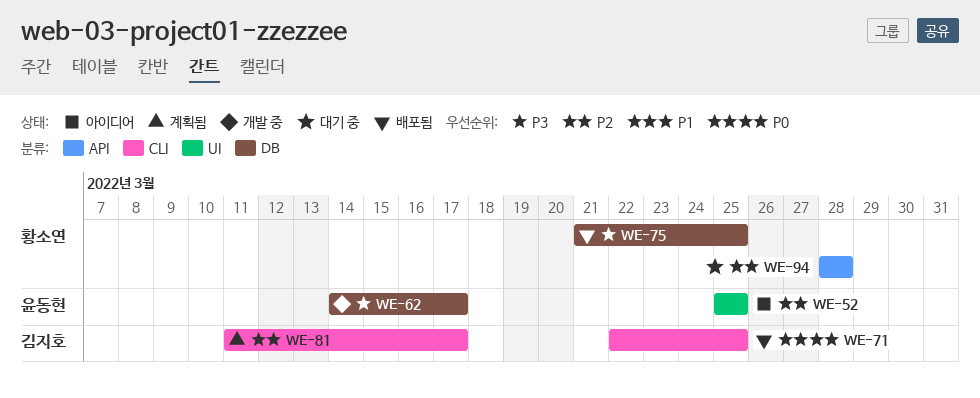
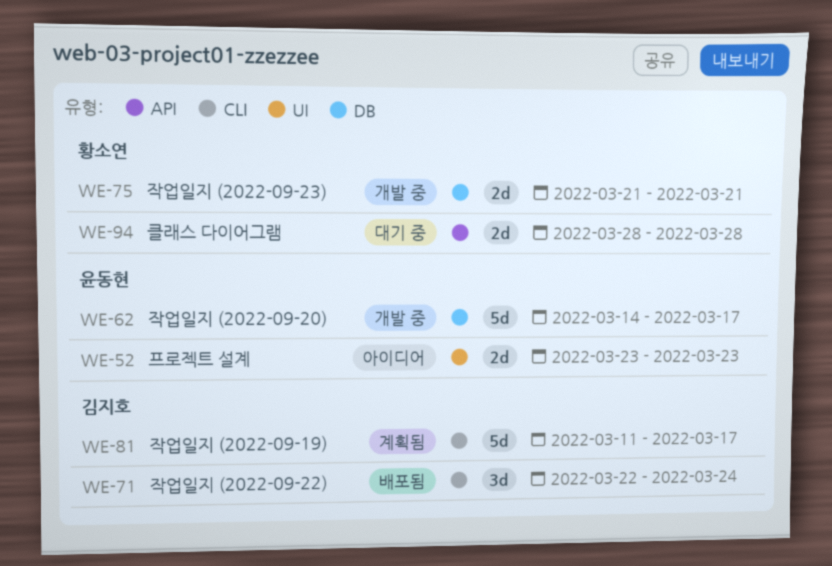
WE-52, start: Mar 25 -> Mar 23
WE-52, due: Mar 25 -> Mar 23
WE-71, due: Mar 25 -> Mar 24
WE-75, status: 배포됨 -> 개발 중
WE-75, due: Mar 25 -> Mar 21

